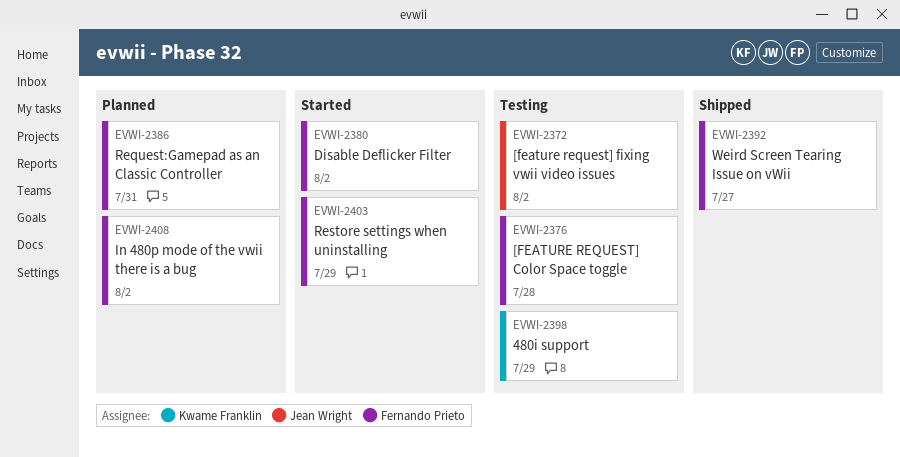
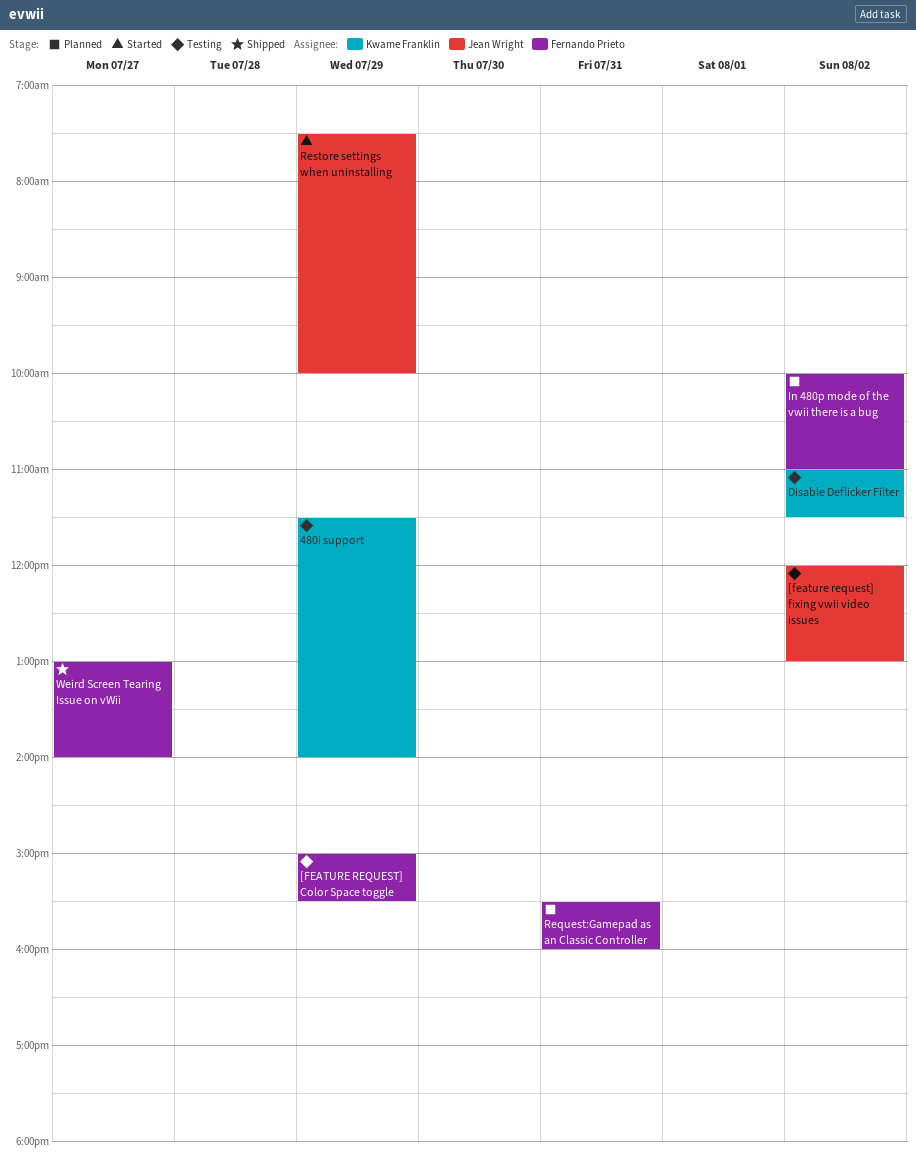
[FEATURE REQUEST] Color Space toggle, day: Jul 28 -> Jul 29
Disable Deflicker Filter, status: Started -> Testing
Disable Deflicker Filter, owner: Fernando Prieto -> Kwame Franklin
Restore settings when uninstalling, owner: Fernando Prieto -> Jean Wright

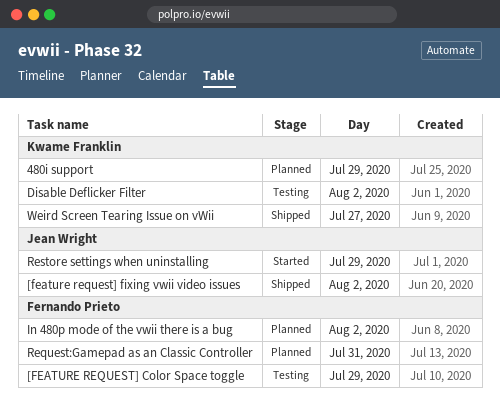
480i support, status: Testing -> Planned
[feature request] fixing vwii video issues, status: Testing -> Shipped
Weird Screen Tearing Issue on vWii, owner: Fernando Prieto -> Kwame Franklin

